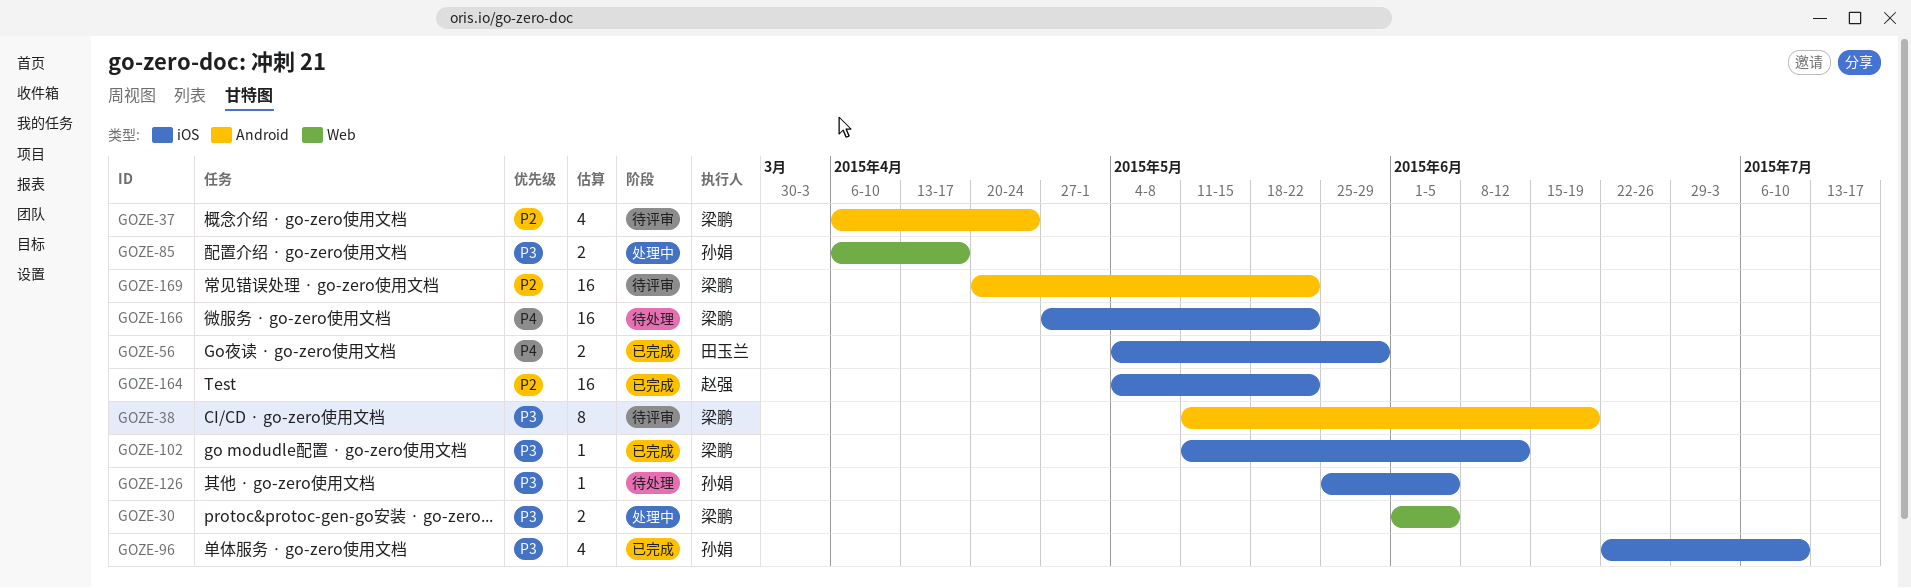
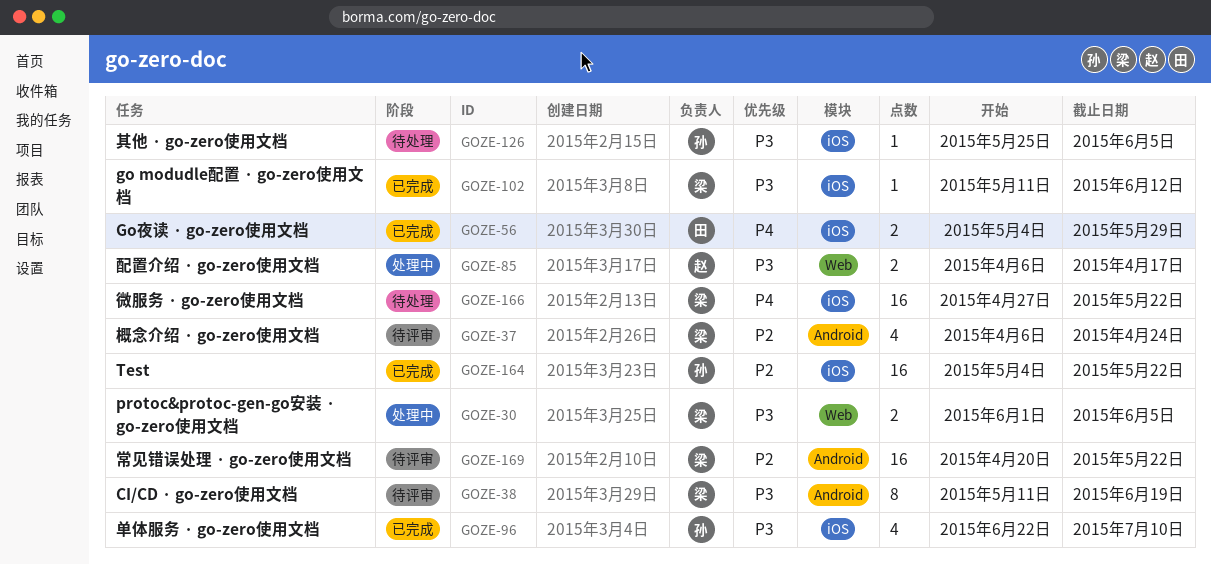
GOZE-85, owner: 孙娟 -> 赵强
GOZE-164, owner: 赵强 -> 孙娟

